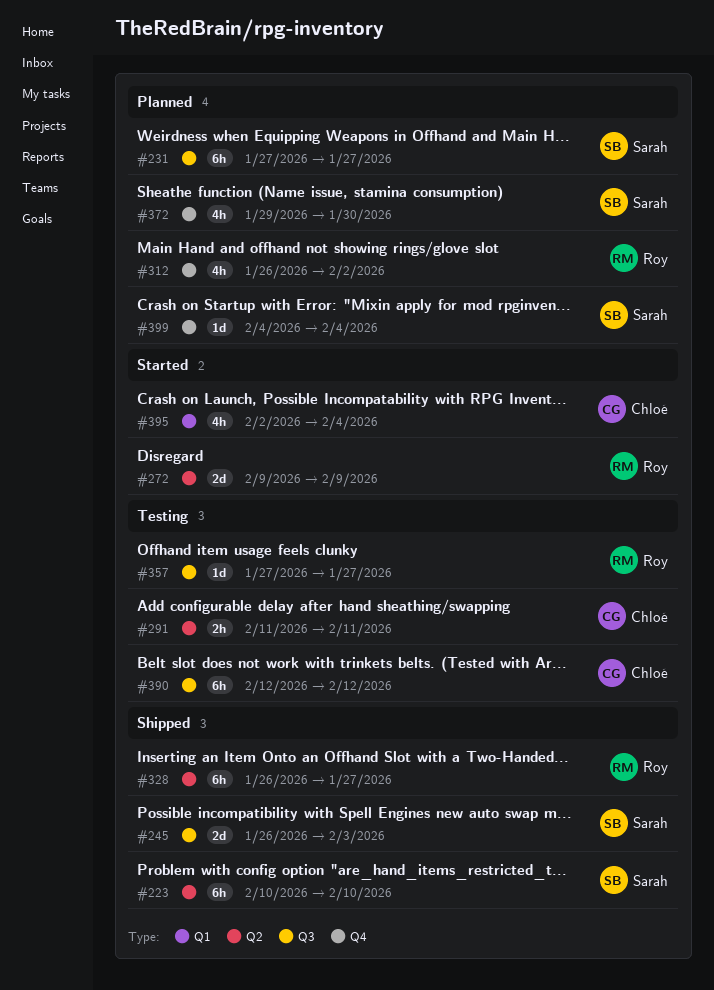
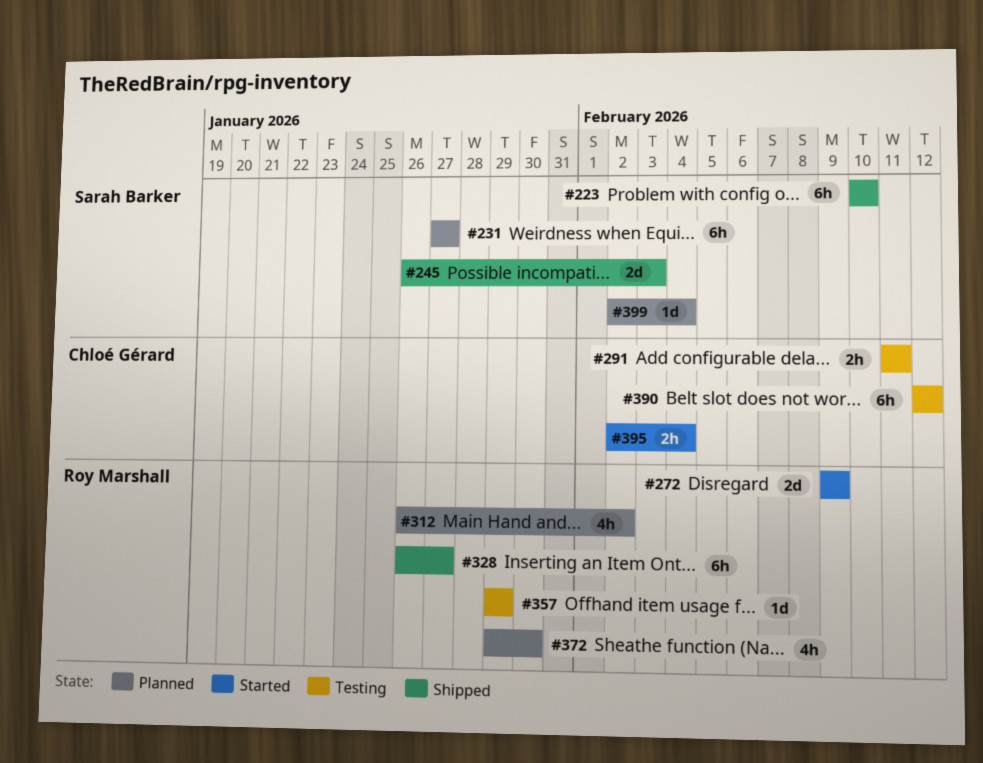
#357, start: Jan 27 -> Jan 29
#357, due: Jan 27 -> Jan 29
#372, owner: Sarah Barker -> Roy Marshall
#395, estimate: 4h -> 2h
#399, start: Feb 4 -> Feb 2

